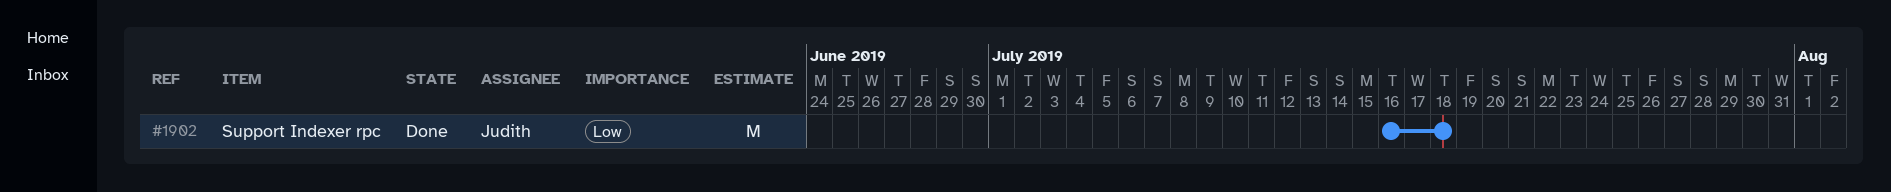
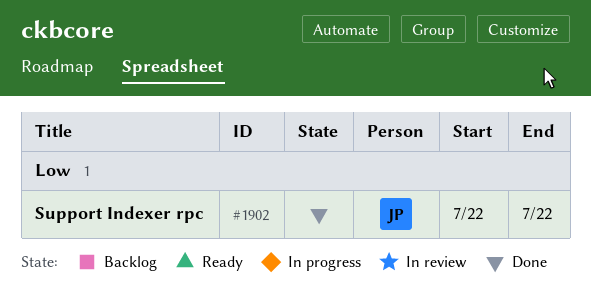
#1902, start: Jul 16 -> Jul 22
#1902, due: Jul 18 -> Jul 22

